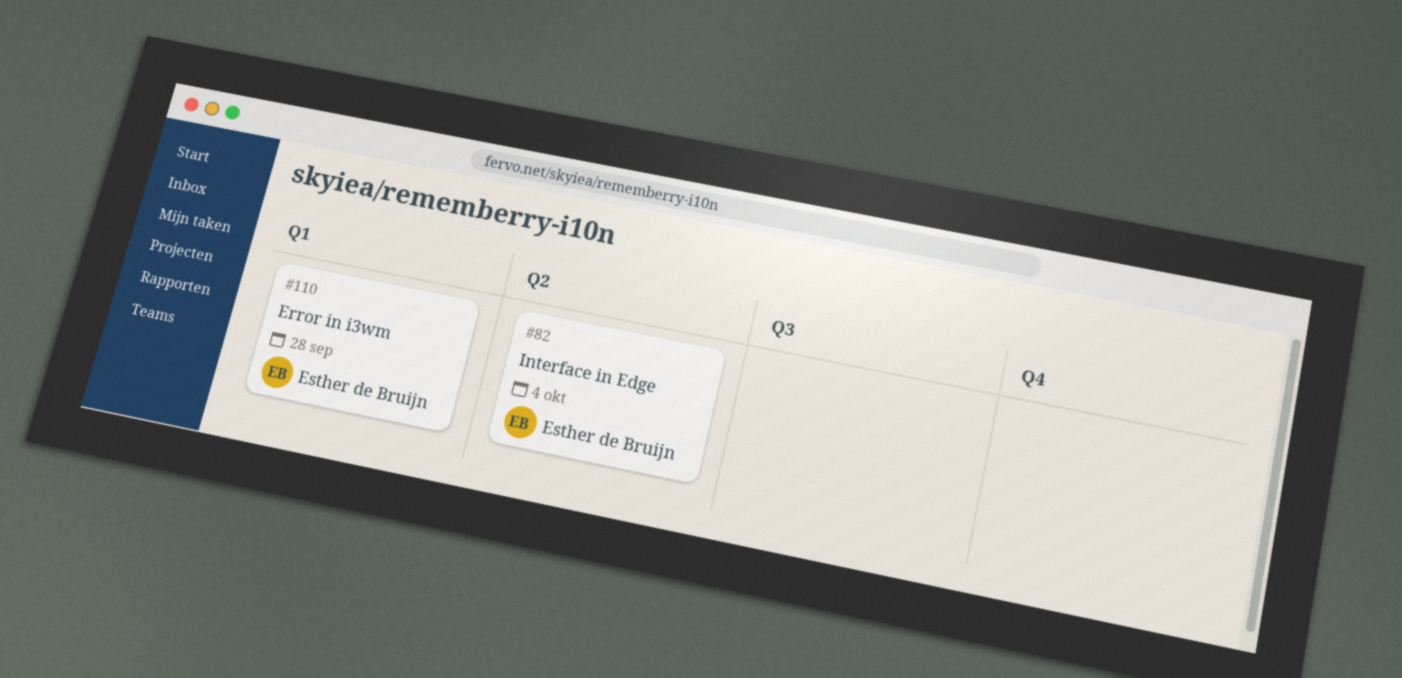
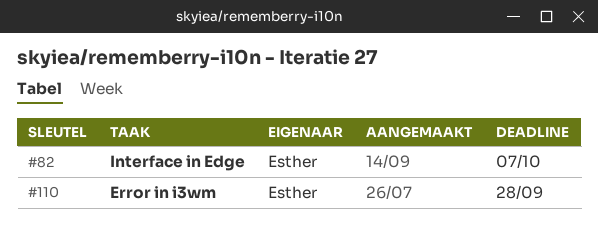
#82, due: Oct 4 -> Oct 7

